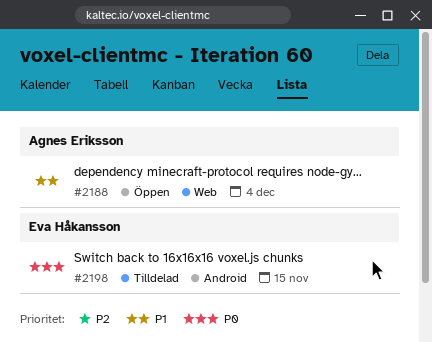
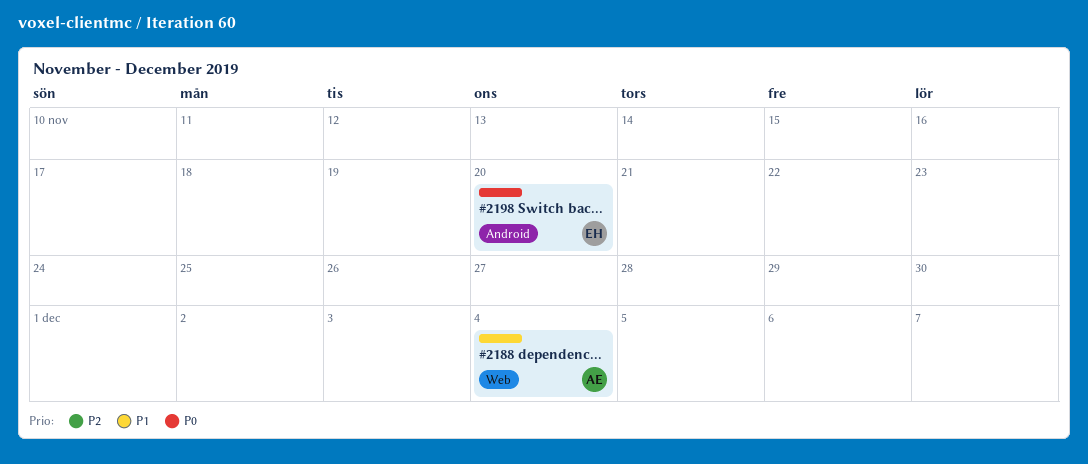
#2198, due: Nov 15 -> Nov 20

